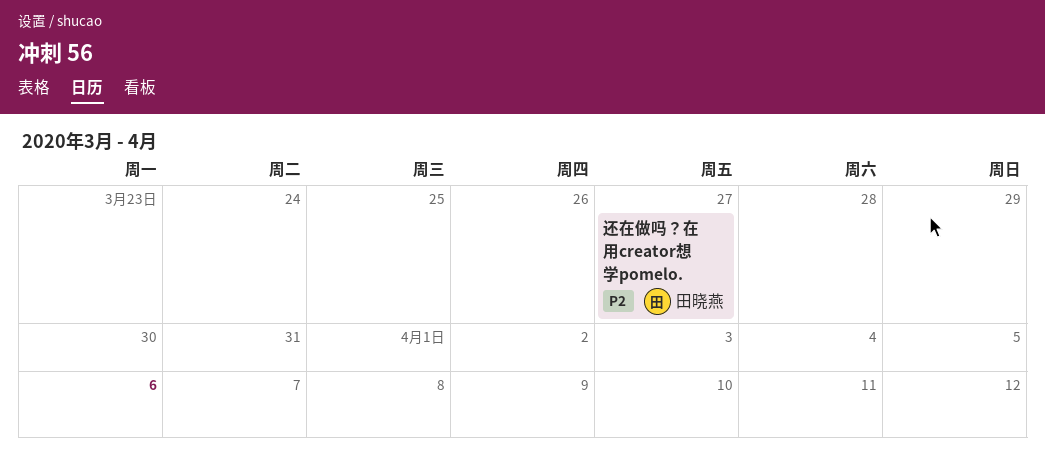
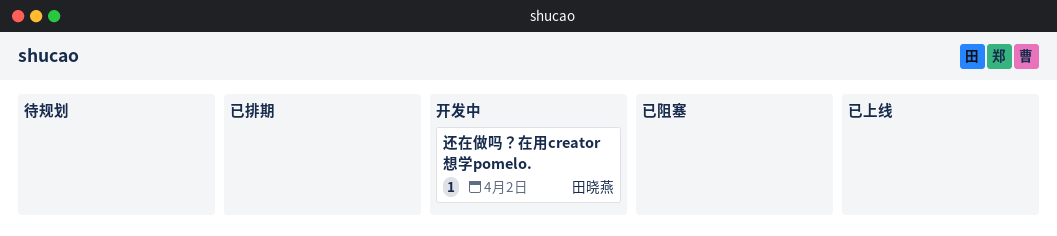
还在做吗？在用creator想学pomelo., due: Mar 27 -> Apr 2

